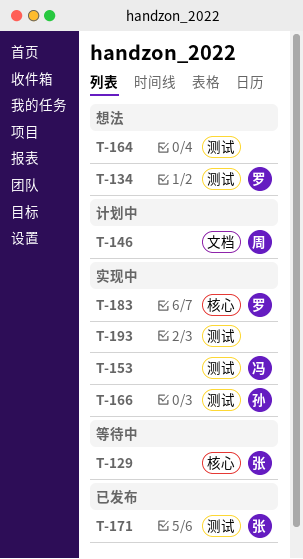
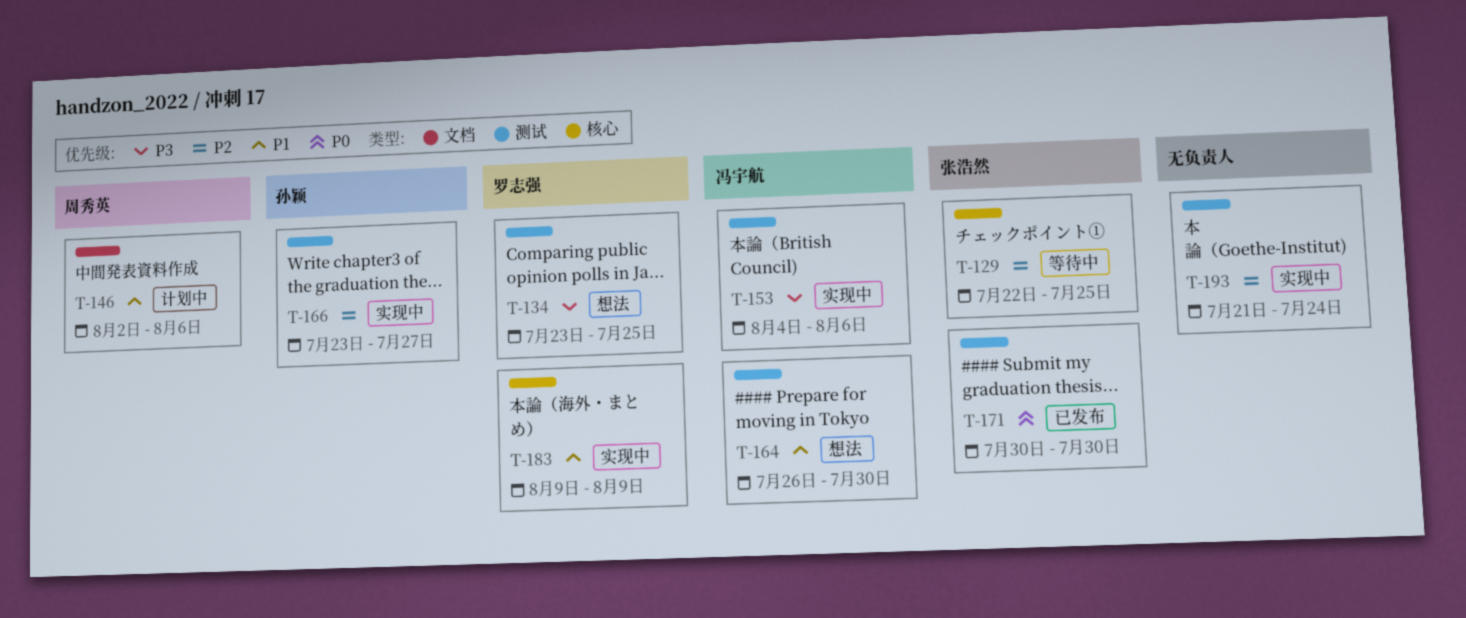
T-164, owner: none -> 冯宇航

